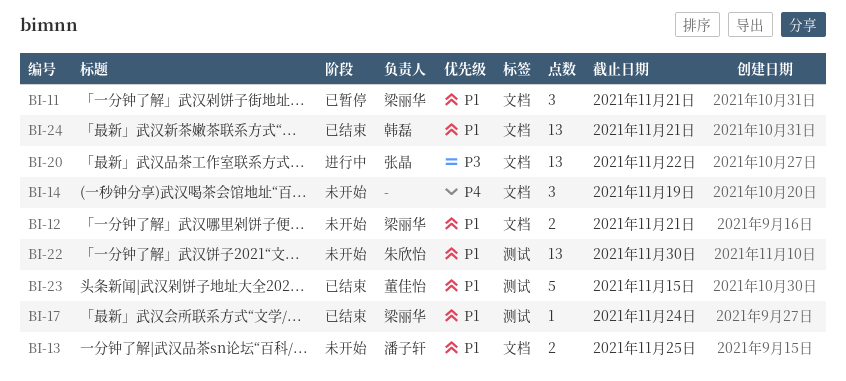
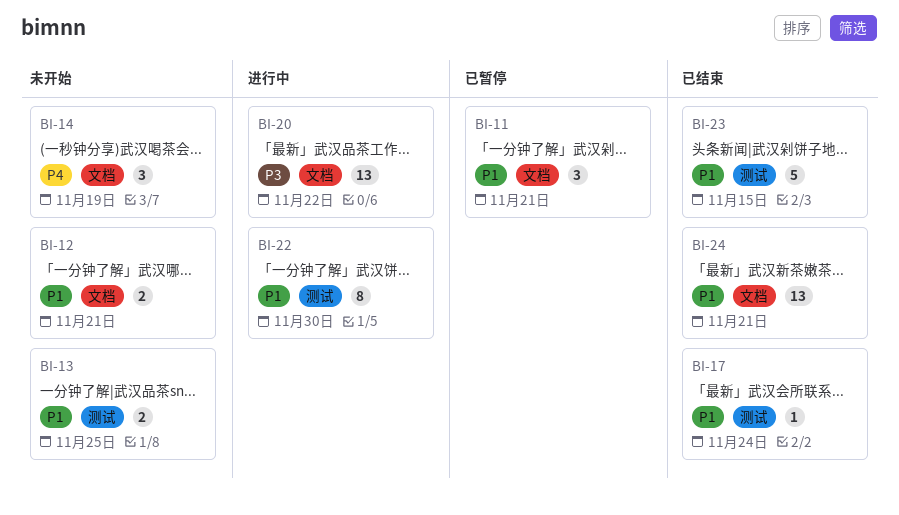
BI-13, label: 文档 -> 测试
BI-22, status: 未开始 -> 进行中
BI-22, estimate: 13 -> 8

